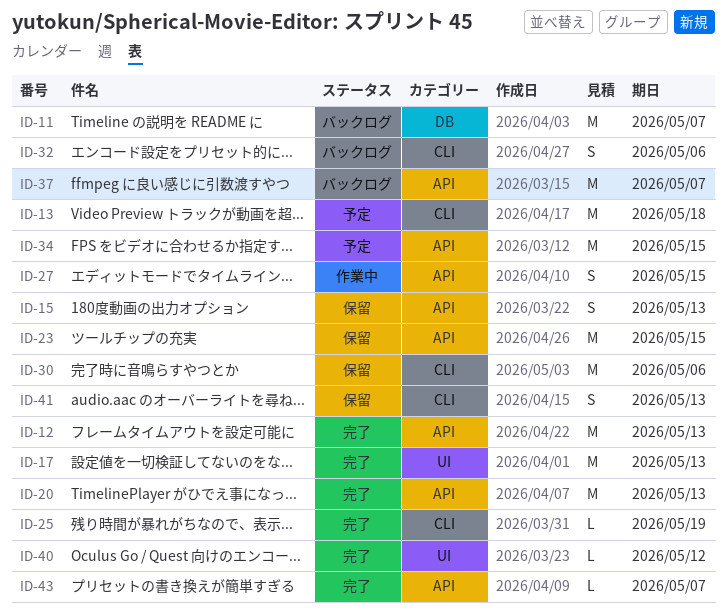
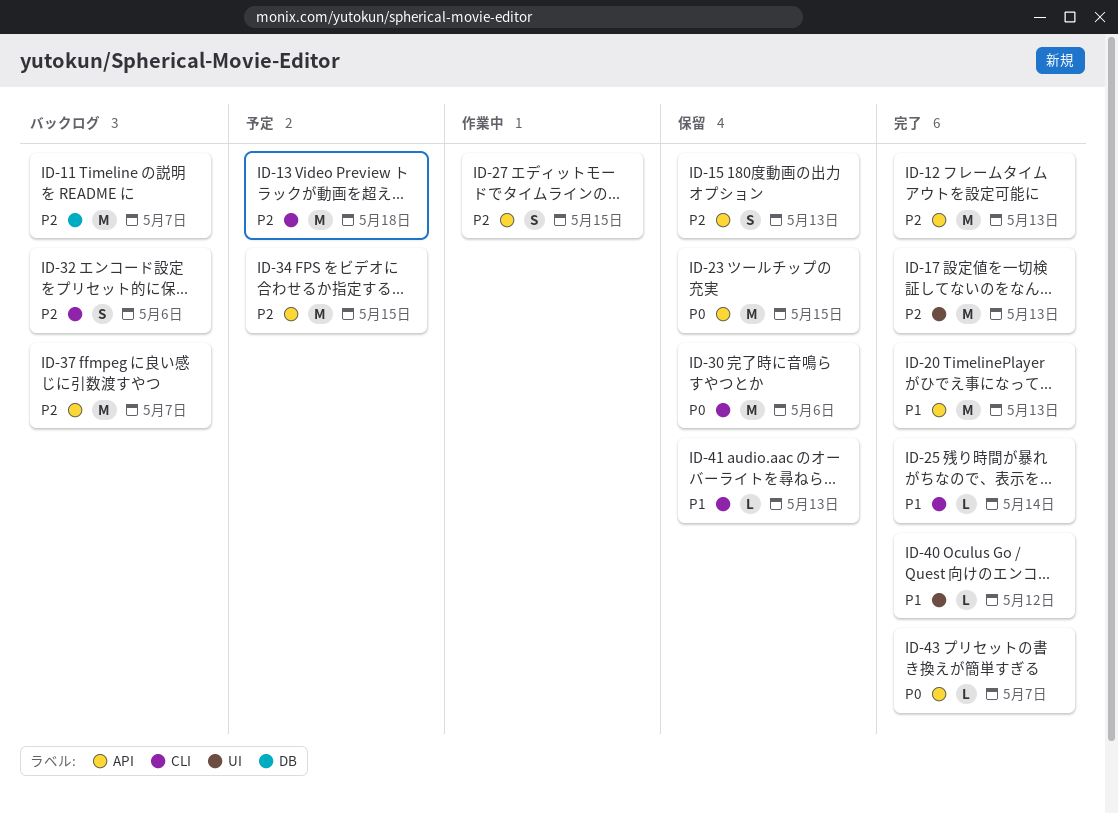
ID-25, due: May 19 -> May 14
ID-41, estimate: S -> L

